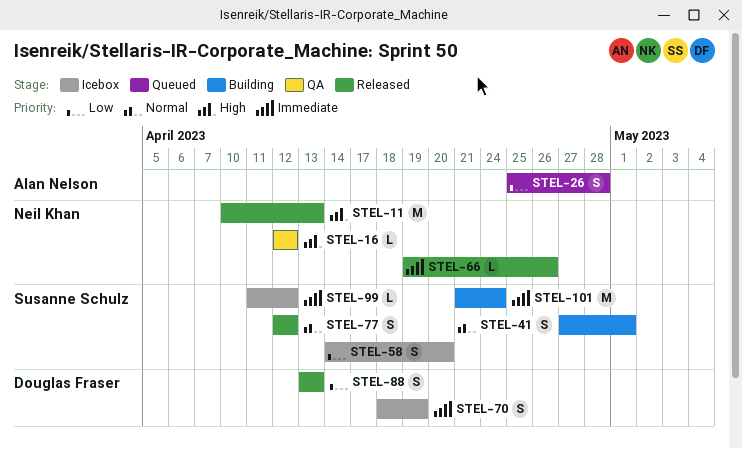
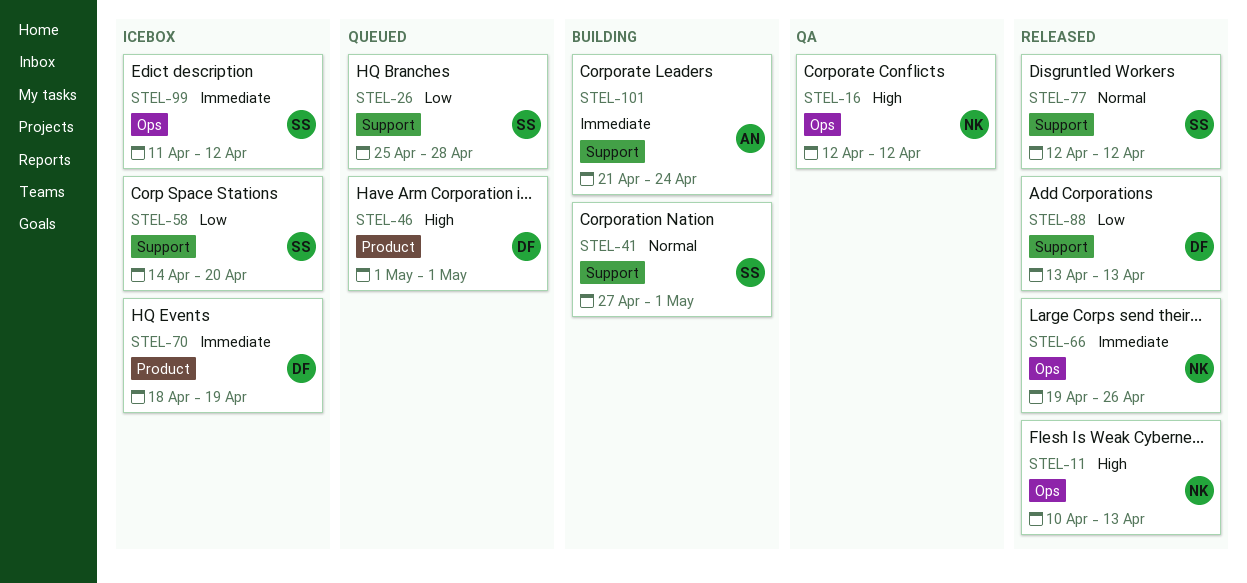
STEL-26, owner: Alan Nelson -> Susanne Schulz
STEL-46: none -> present
STEL-101, owner: Susanne Schulz -> Alan Nelson

